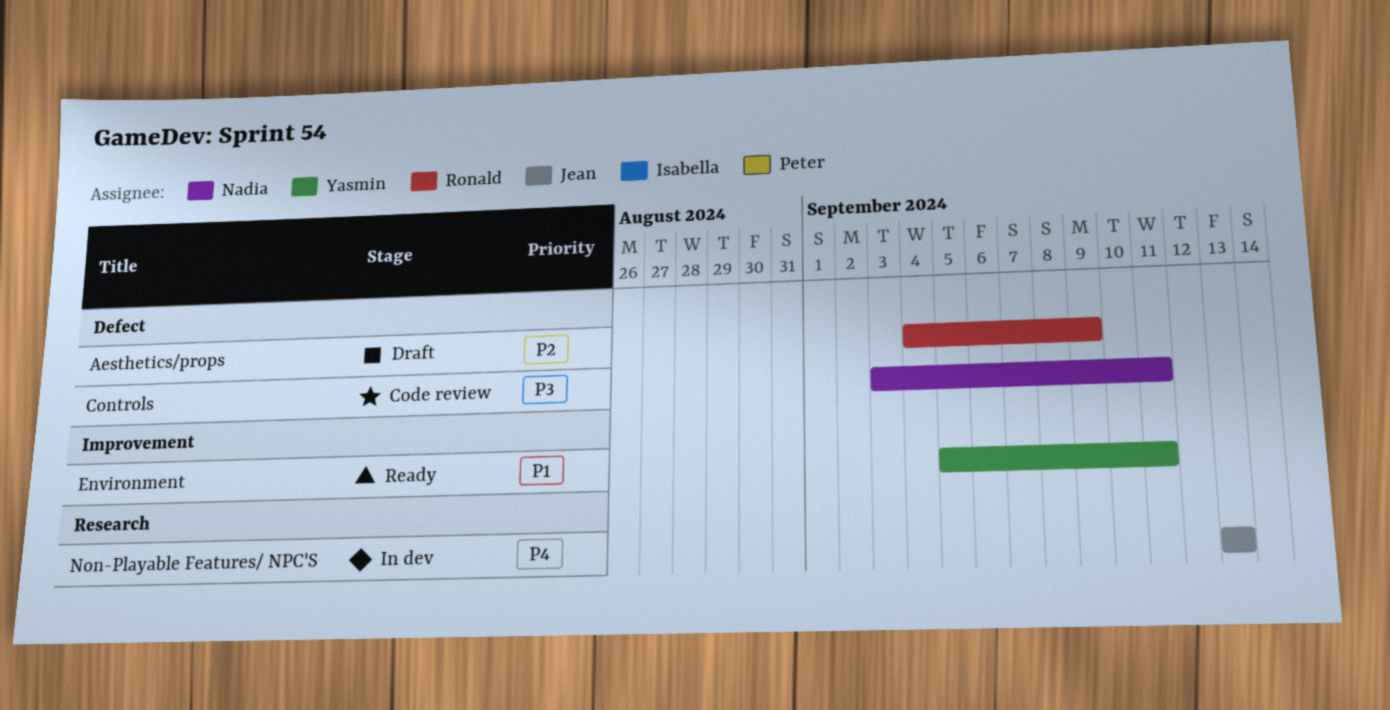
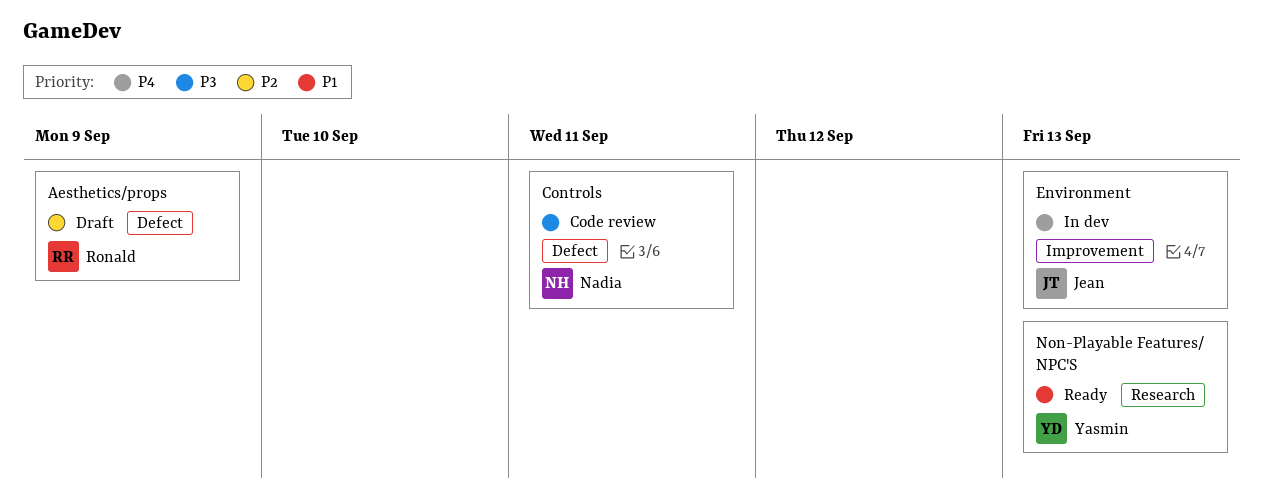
Environment, status: Ready -> In dev
Environment, owner: Yasmin -> Jean
Environment, priority: P1 -> P4
Environment, due: Sep 11 -> Sep 13
Non-Playable Features/ NPC'S, status: In dev -> Ready
Non-Playable Features/ NPC'S, owner: Jean -> Yasmin
Non-Playable Features/ NPC'S, priority: P4 -> P1

